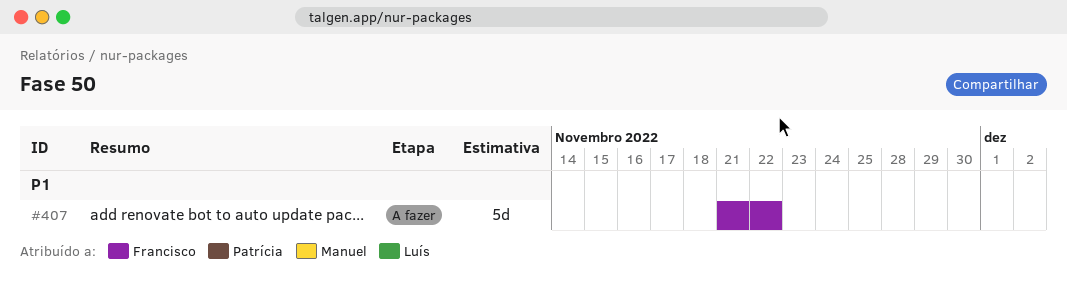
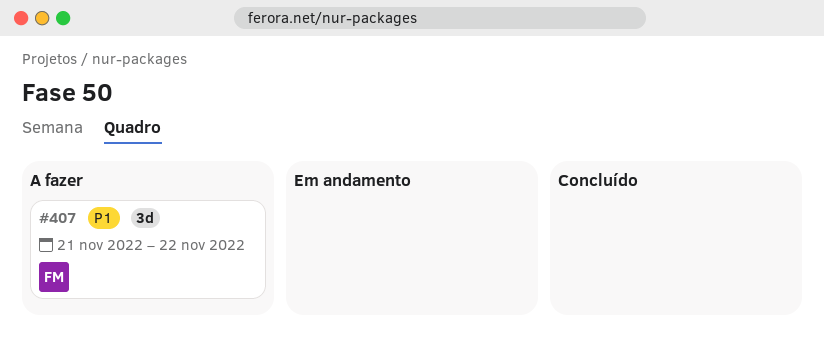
#407, estimate: 5d -> 3d

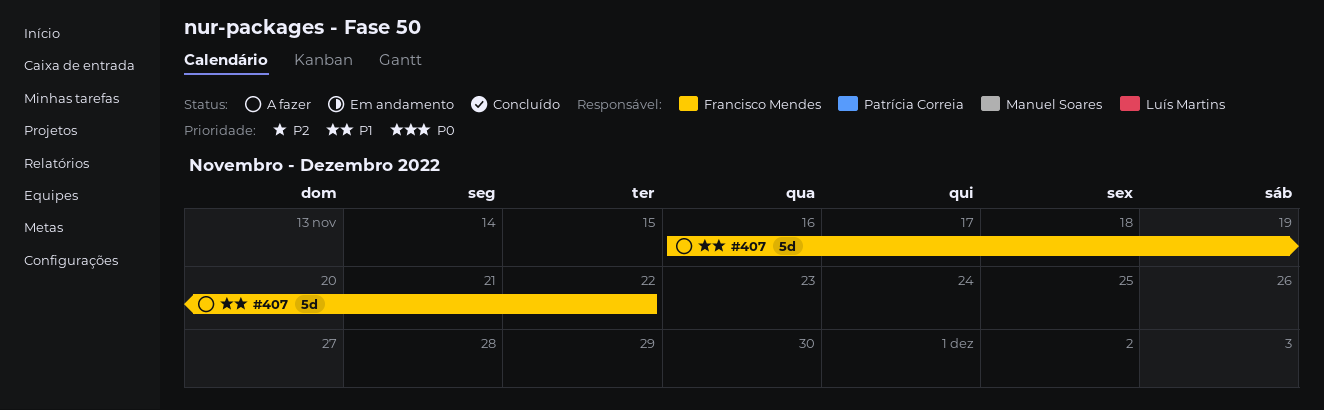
#407, estimate: 3d -> 5d
#407, start: Nov 21 -> Nov 16

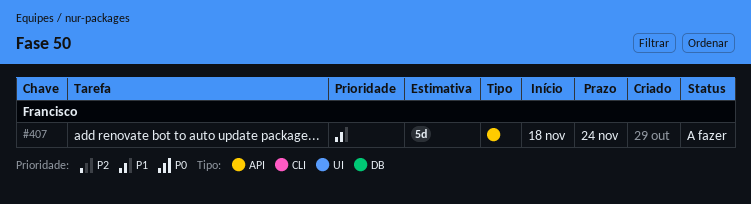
#407, start: Nov 16 -> Nov 18
#407, due: Nov 22 -> Nov 24

